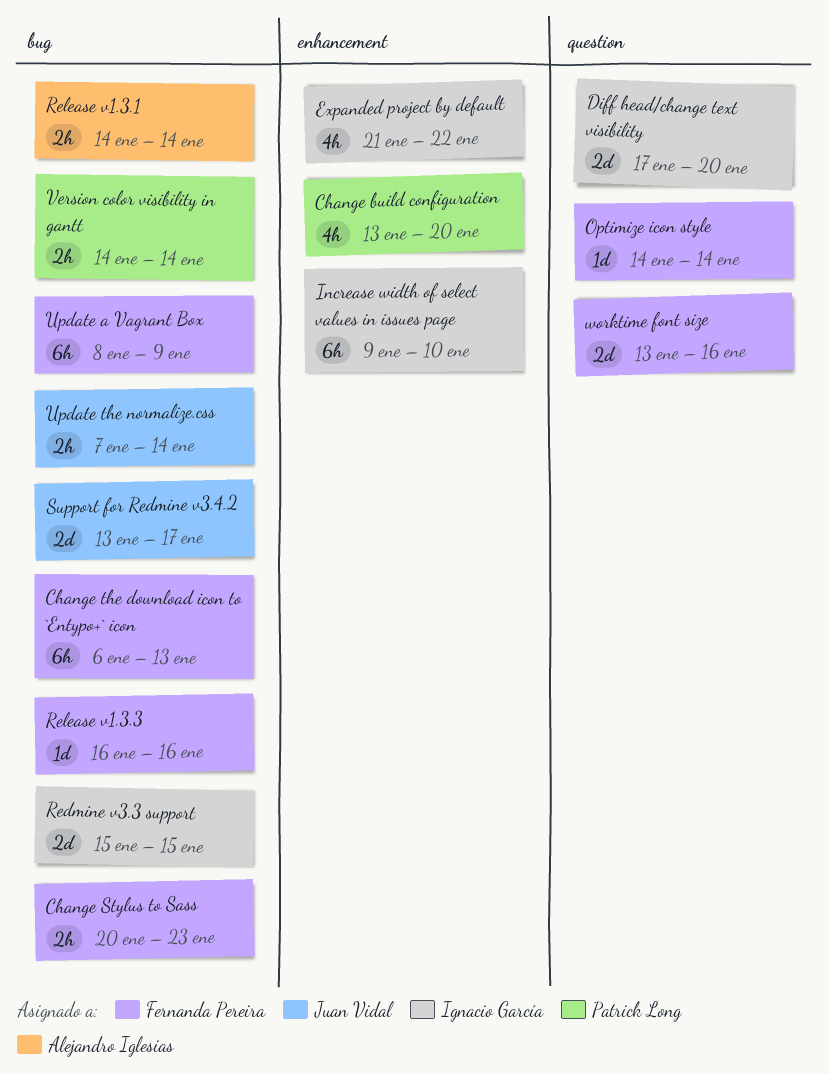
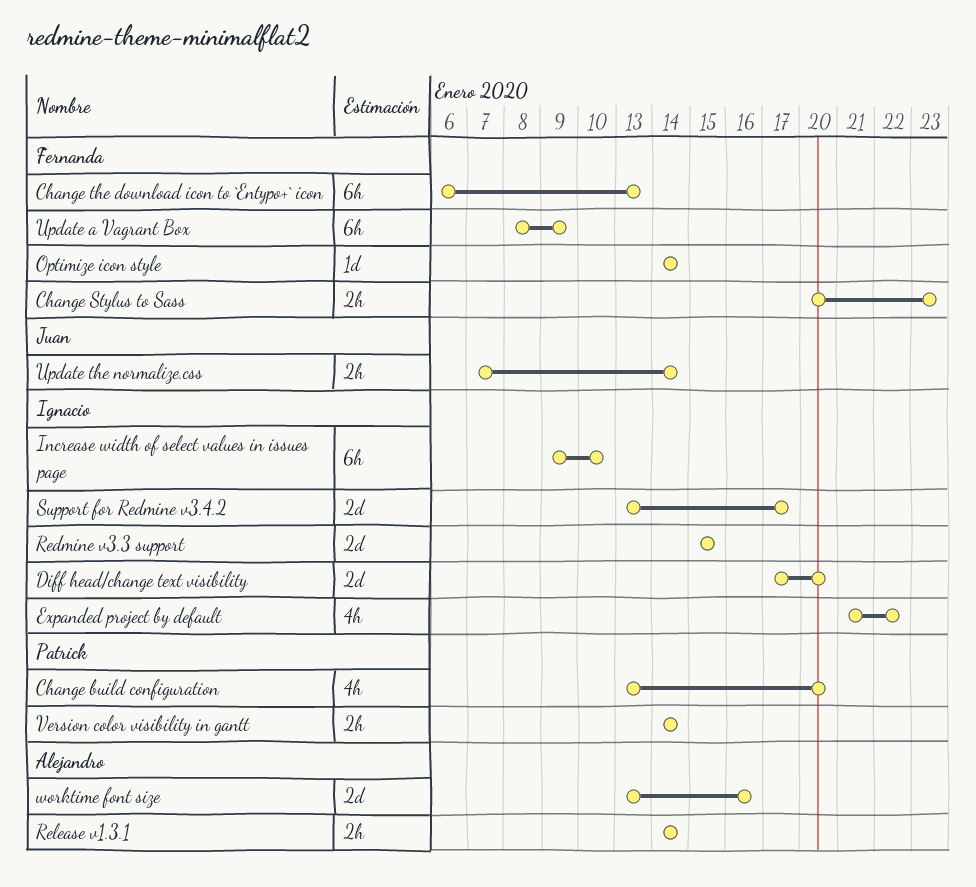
Release v1.3.3: present -> none
Support for Redmine v3.4.2, owner: Juan Vidal -> Ignacio García
worktime font size, owner: Fernanda Pereira -> Alejandro Iglesias

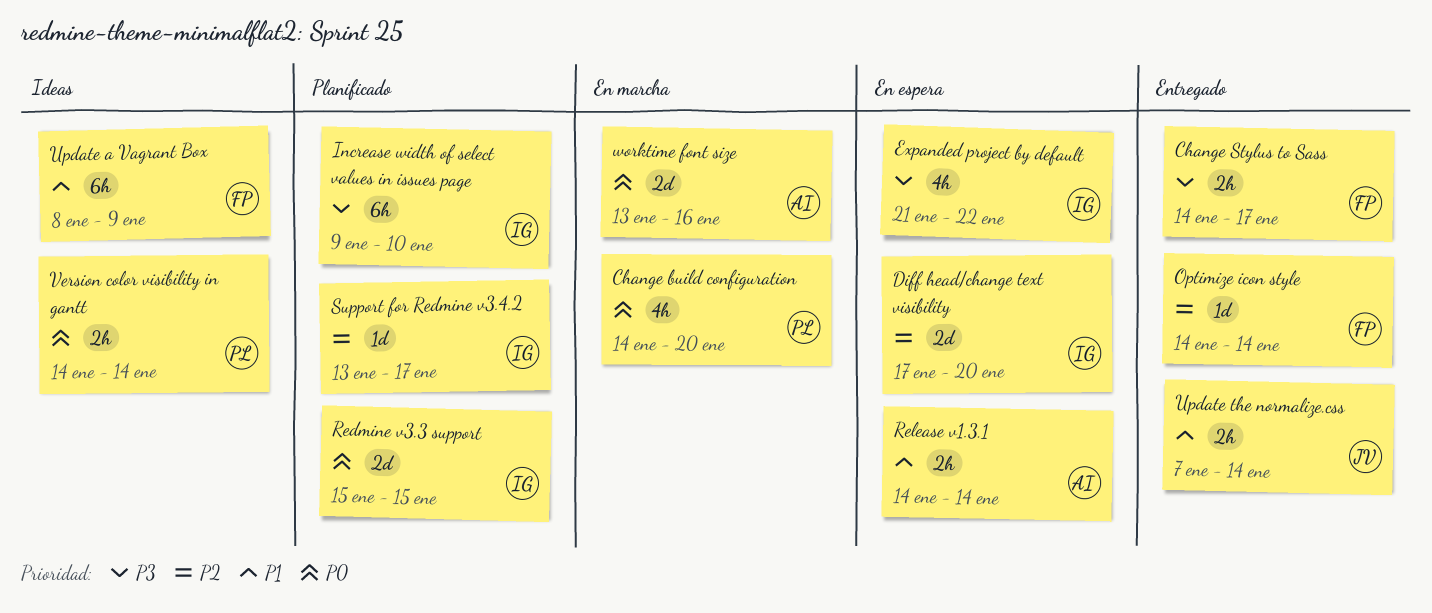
Change build configuration, start: Jan 13 -> Jan 14
Change Stylus to Sass, start: Jan 20 -> Jan 14
Change Stylus to Sass, due: Jan 23 -> Jan 17
Change the download icon to `Entypo+` icon: present -> none
Support for Redmine v3.4.2, estimate: 2d -> 1d

